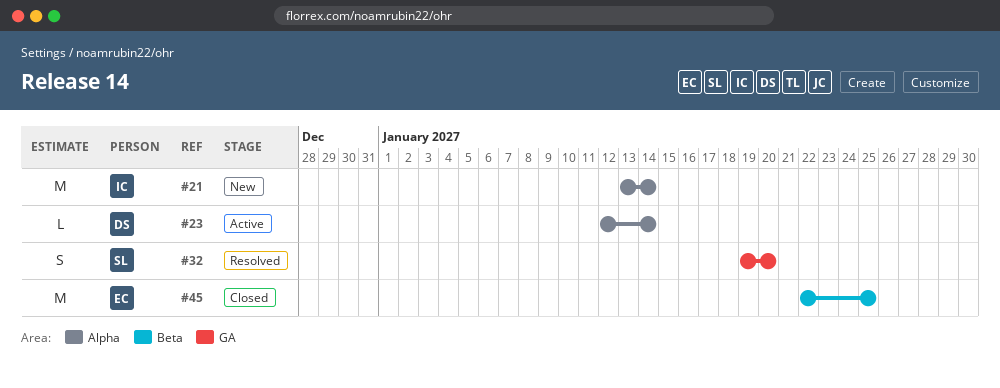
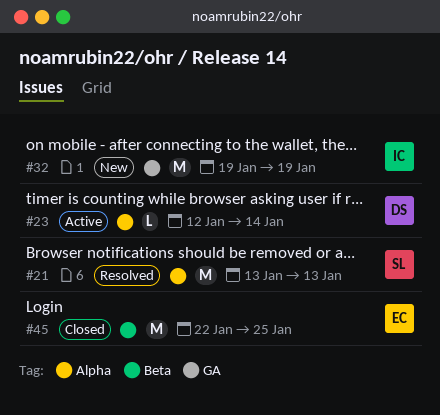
#21, status: New -> Resolved
#21, owner: IC -> SL
#21, due: Jan 14 -> Jan 13
#32, status: Resolved -> New
#32, owner: SL -> IC
#32, estimate: S -> M
#32, due: Jan 20 -> Jan 19

